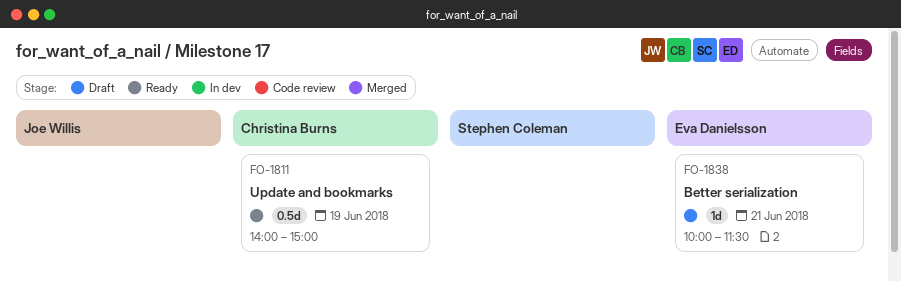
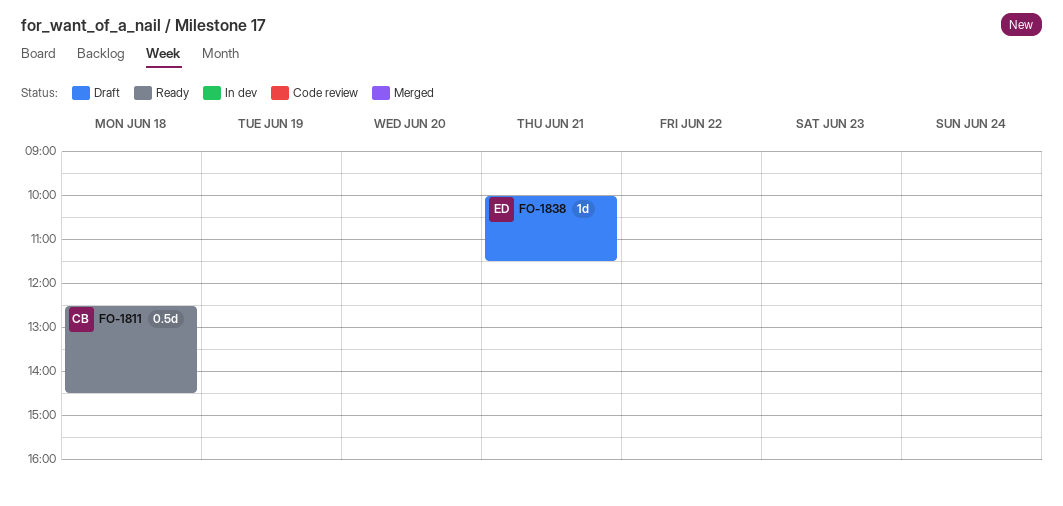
FO-1811, day: Jun 19 -> Jun 18
FO-1811, begins: 14:00 -> 12:30
FO-1811, ends: 15:00 -> 14:30

